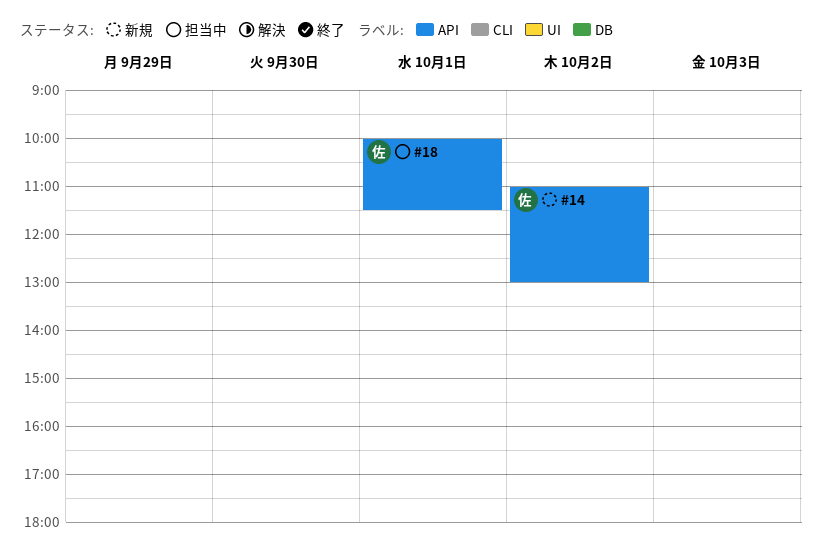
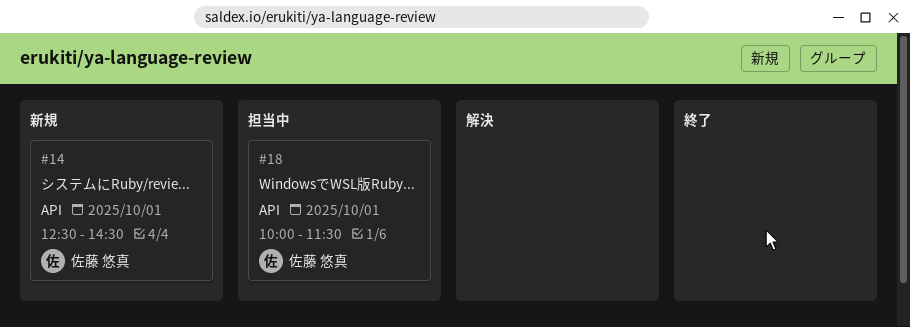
#14, day: Oct 2 -> Oct 1
#14, begins: 11:00 -> 12:30
#14, ends: 13:00 -> 14:30

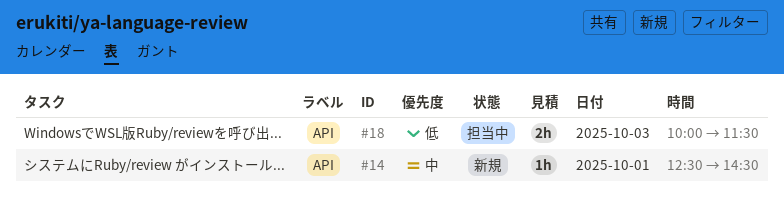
#18, day: Oct 1 -> Oct 3

